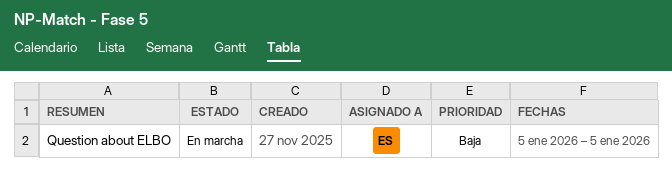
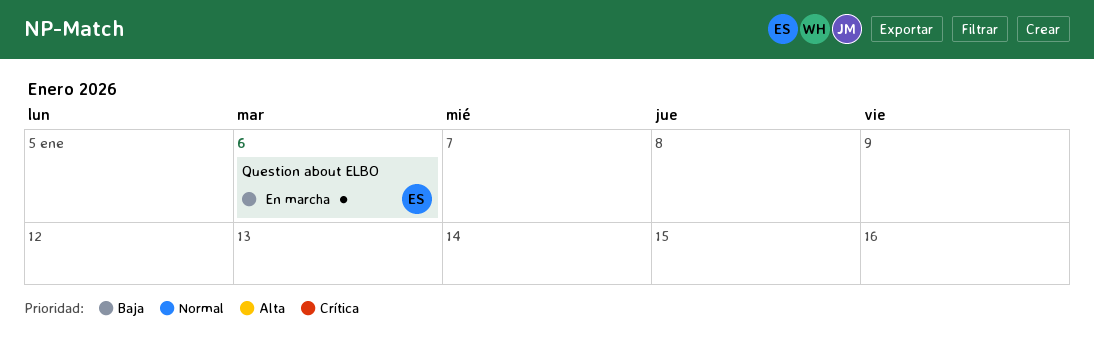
Question about ELBO, due: Jan 5 -> Jan 6

